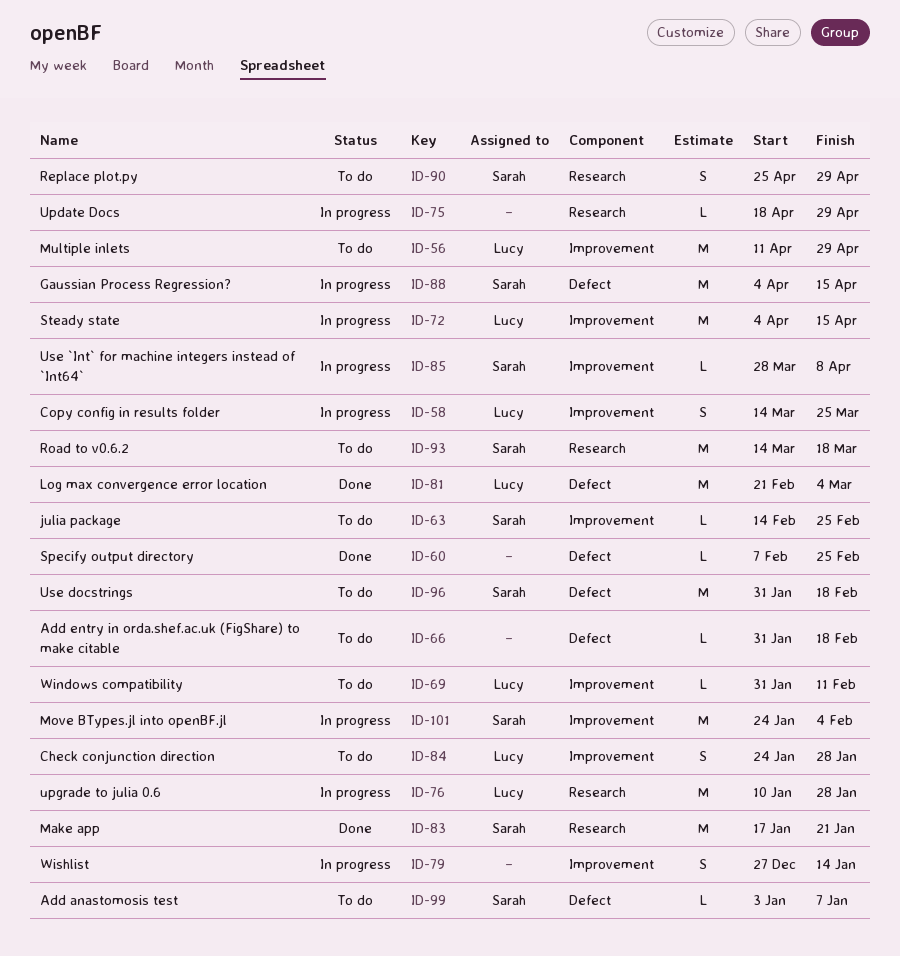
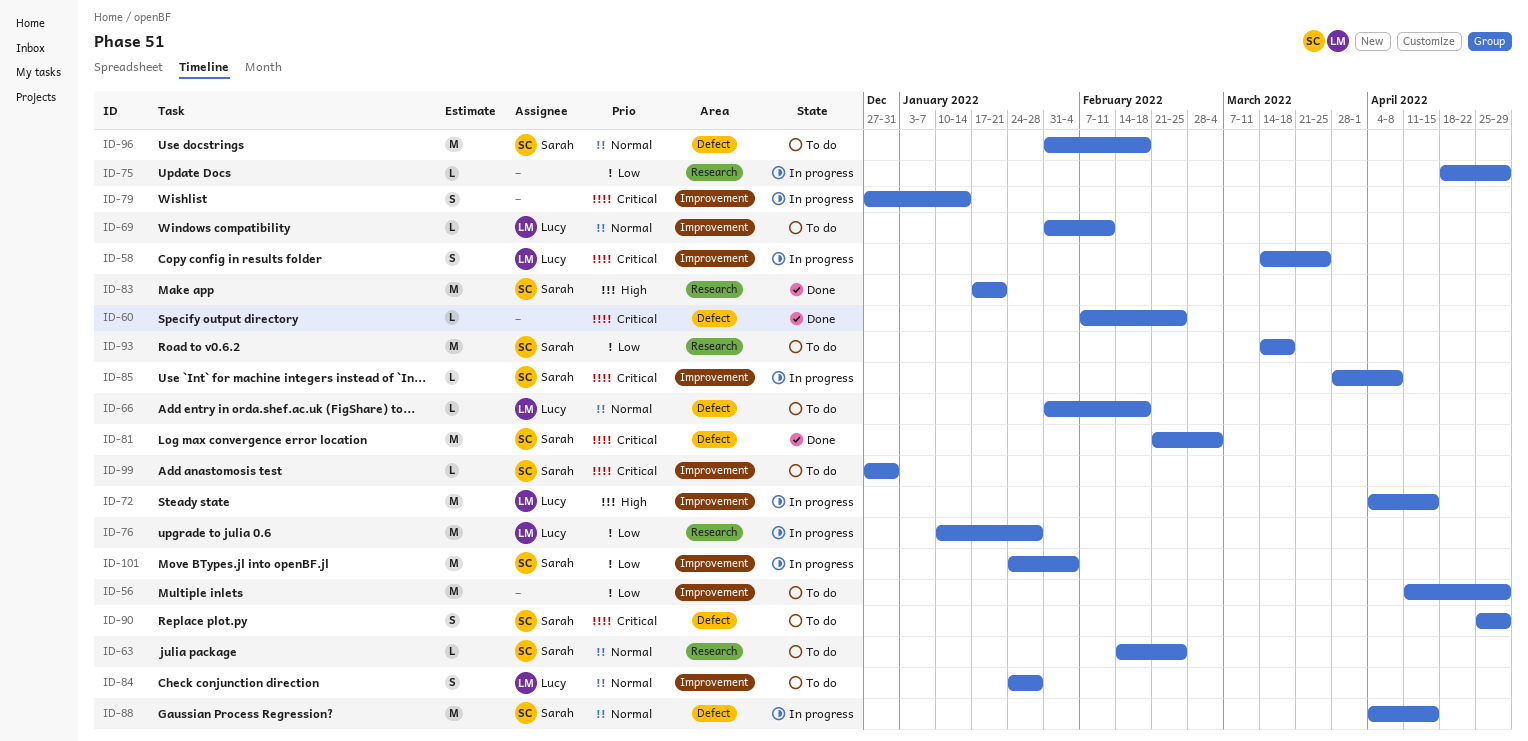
ID-56, owner: Lucy -> none
ID-63, label: Improvement -> Research
ID-66, owner: none -> Lucy
ID-81, owner: Lucy -> Sarah
ID-90, label: Research -> Defect
ID-99, label: Defect -> Improvement
ID-99, start: Jan 3 -> Dec 27
ID-99, due: Jan 7 -> Dec 31

